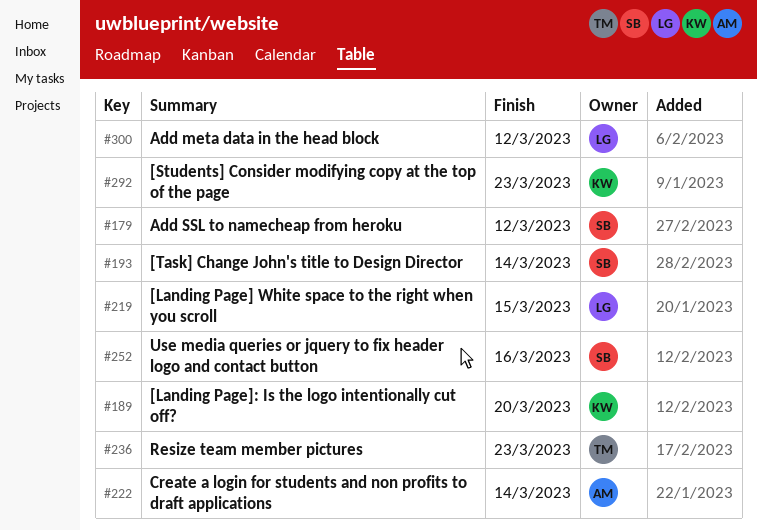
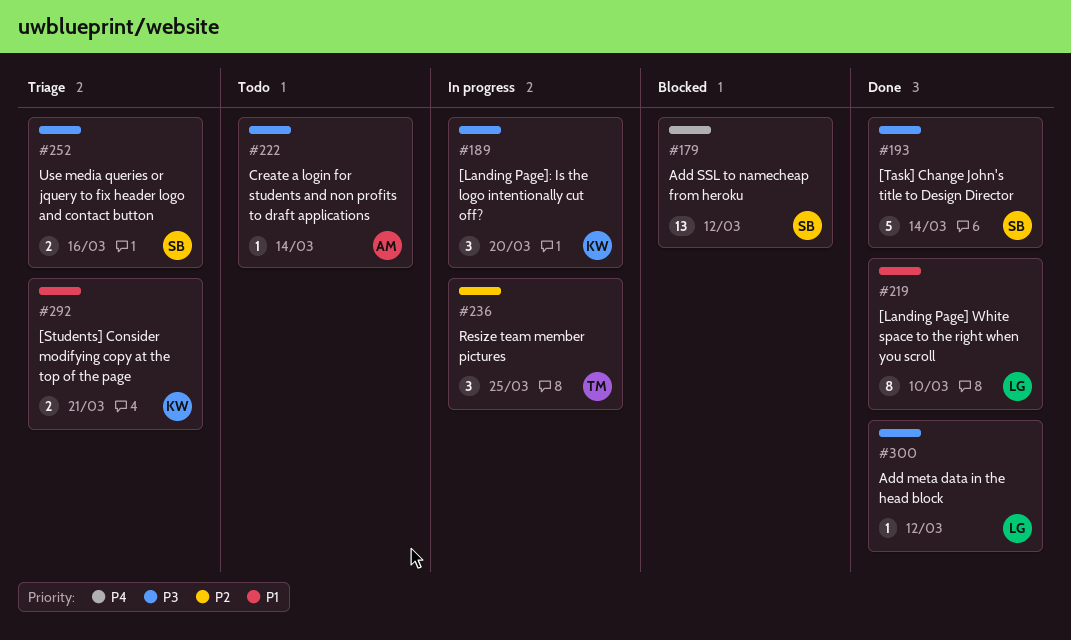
#219, due: Mar 15 -> Mar 10
#236, due: Mar 23 -> Mar 25
#292, due: Mar 23 -> Mar 21

